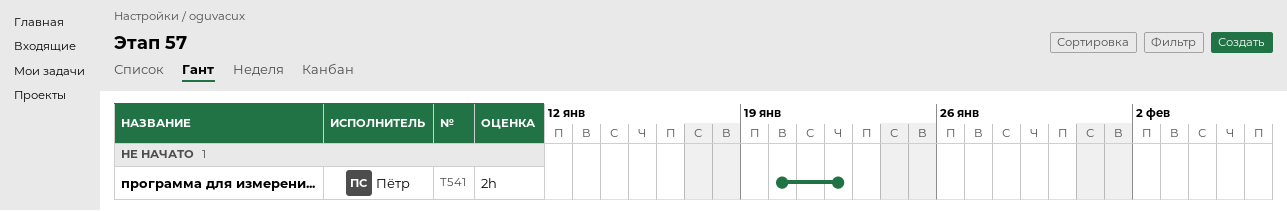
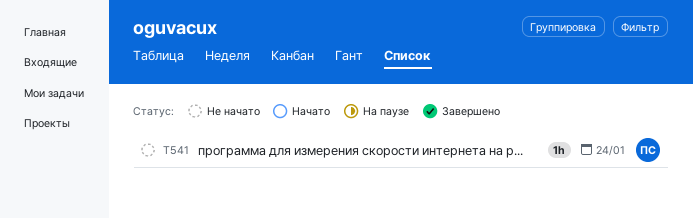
T541, estimate: 2h -> 1h
T541, due: Jan 22 -> Jan 24

